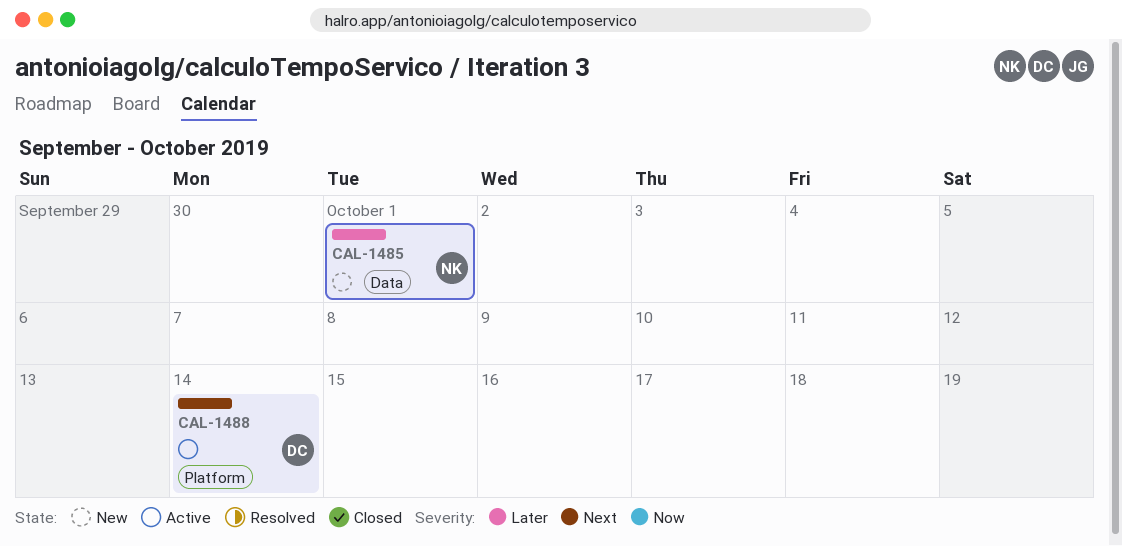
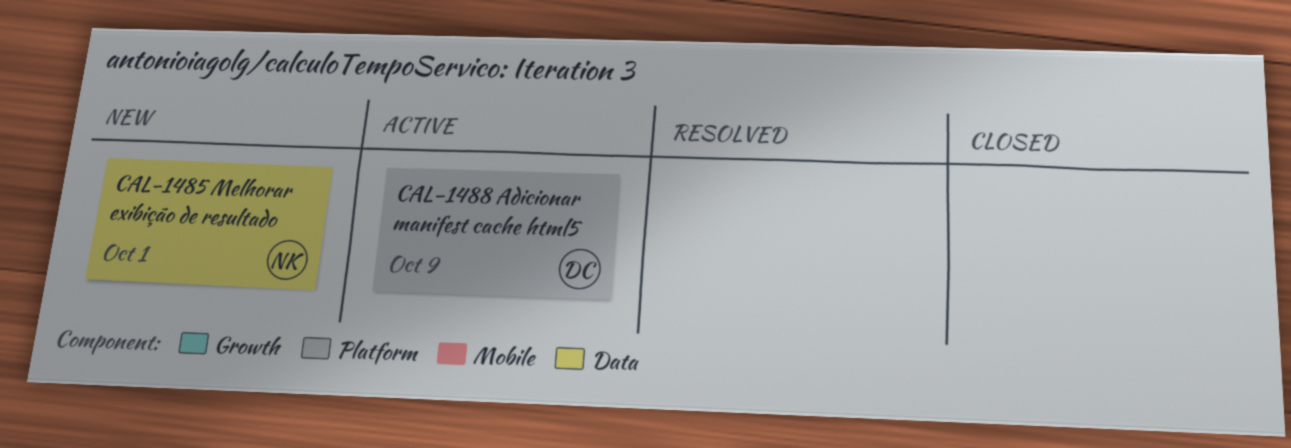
CAL-1488, due: Oct 14 -> Oct 9

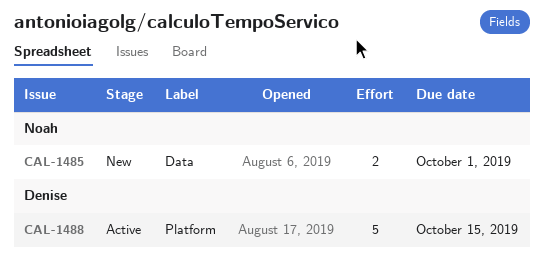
CAL-1488, due: Oct 9 -> Oct 15

